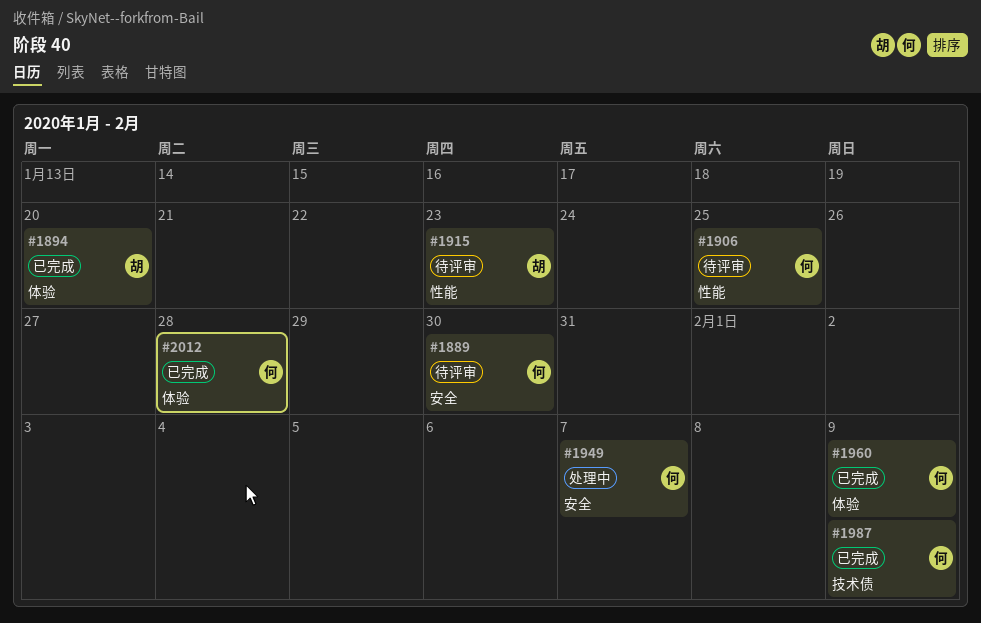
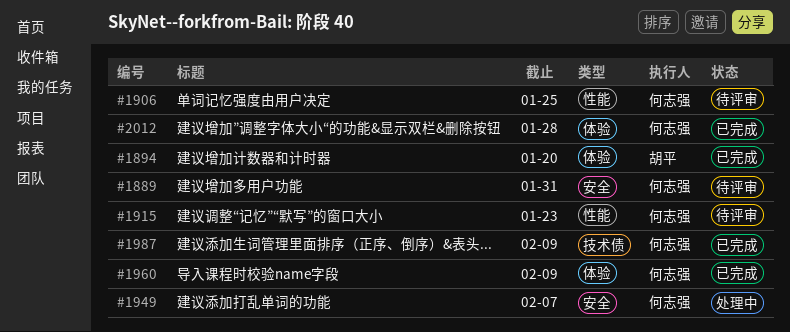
#1889, due: Jan 30 -> Jan 31
#1915, owner: 胡平 -> 何志强

